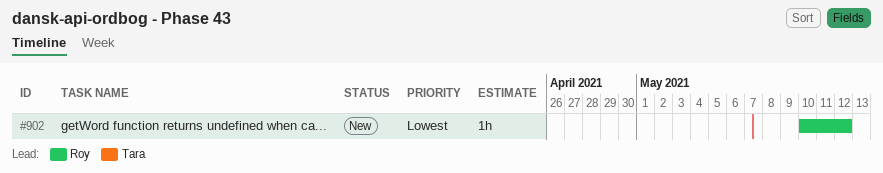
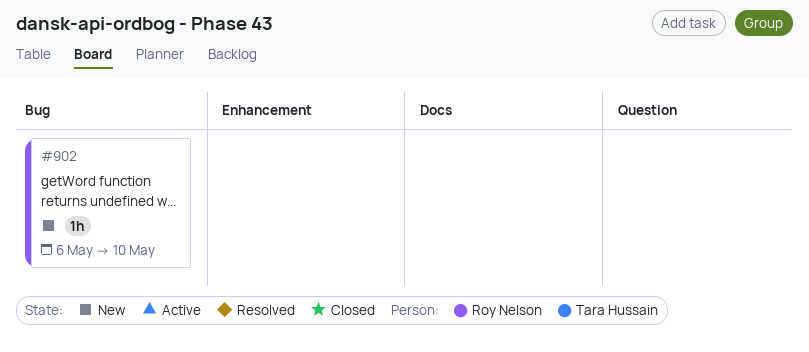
#902, start: May 10 -> May 6
#902, due: May 12 -> May 10

